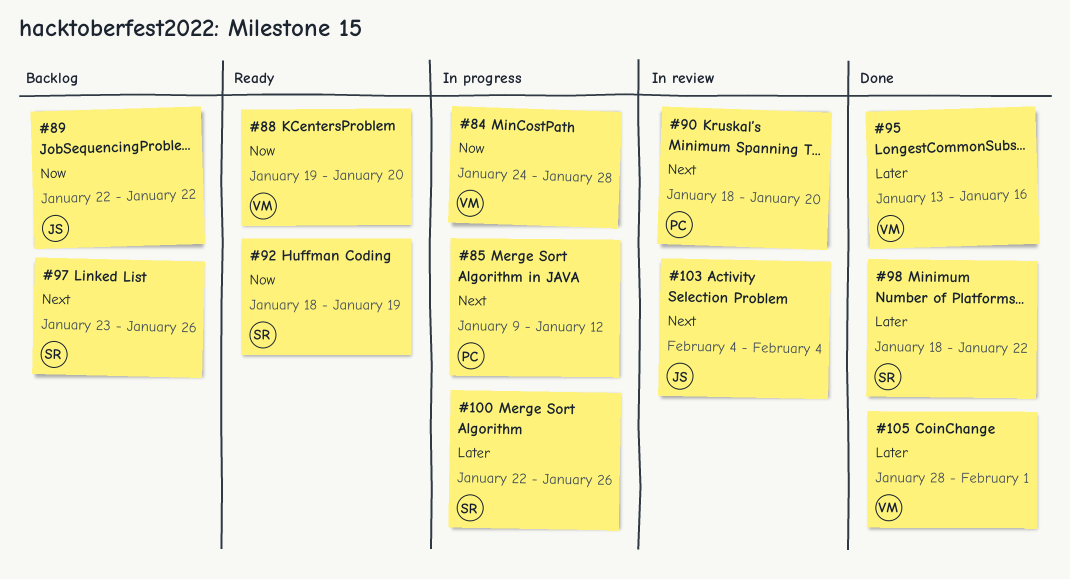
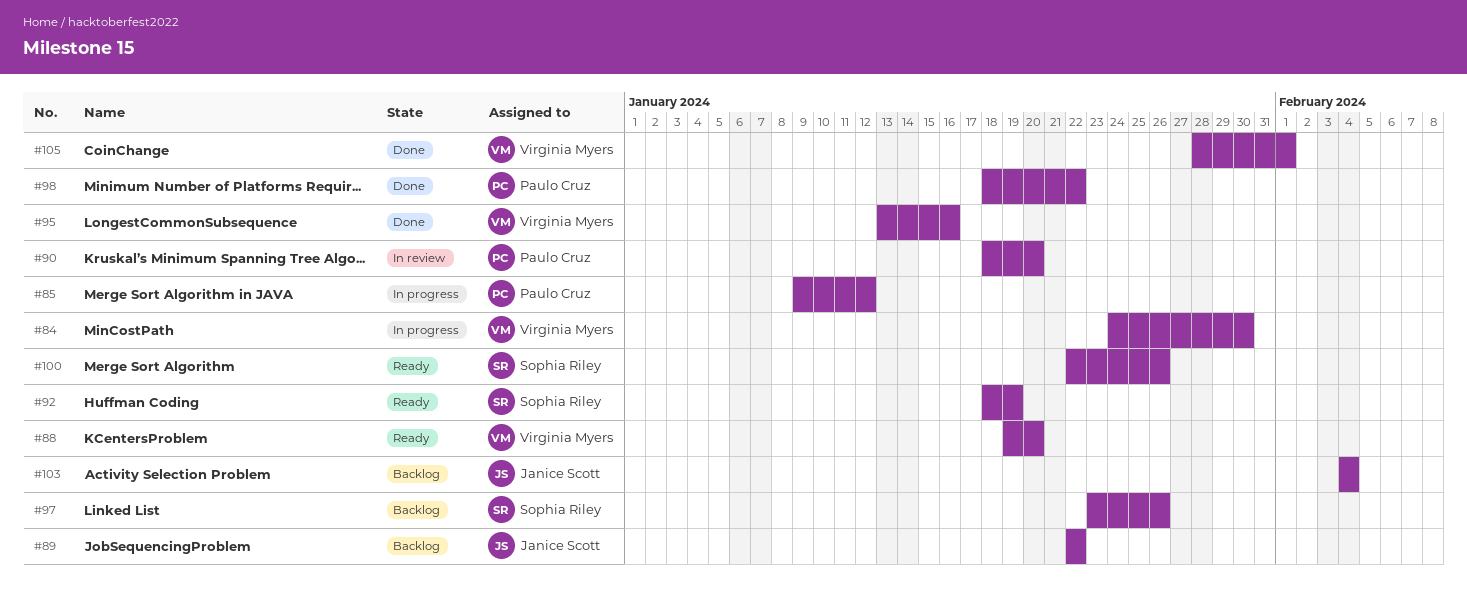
#84, due: Jan 28 -> Jan 30
#98, owner: Sophia Riley -> Paulo Cruz
#100, status: In progress -> Ready
#103, status: In review -> Backlog

